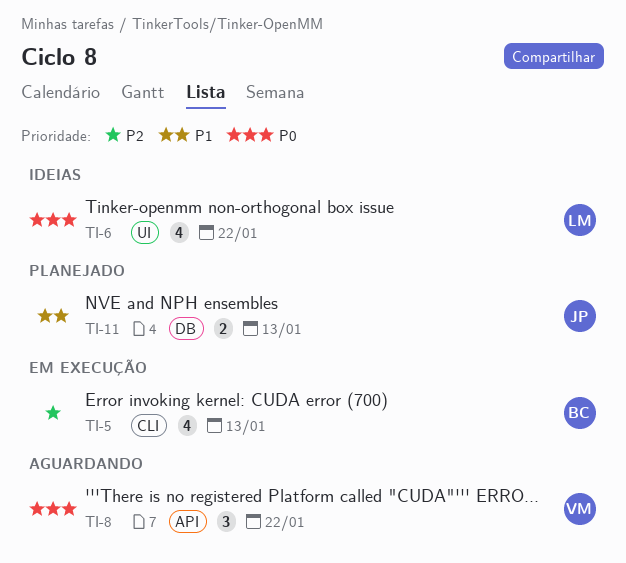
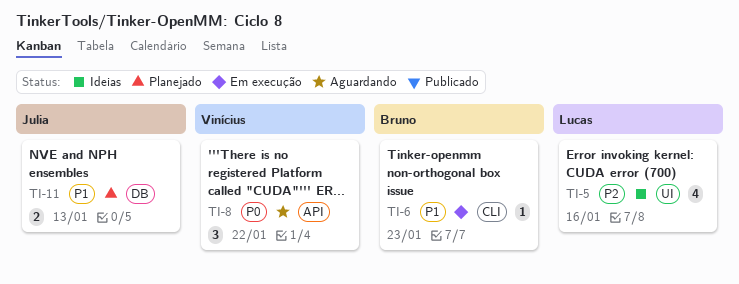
TI-5, status: Em execução -> Ideias
TI-5, owner: Bruno -> Lucas
TI-5, label: CLI -> UI
TI-5, due: Jan 13 -> Jan 16
TI-6, status: Ideias -> Em execução
TI-6, owner: Lucas -> Bruno
TI-6, priority: P0 -> P1
TI-6, label: UI -> CLI
TI-6, estimate: 4 -> 1
TI-6, due: Jan 22 -> Jan 23

